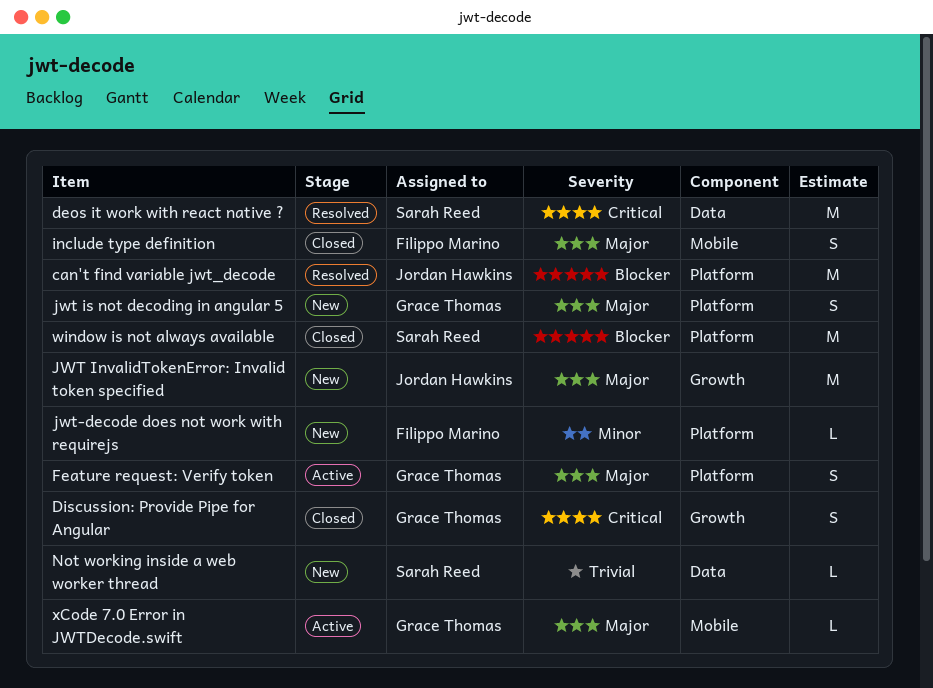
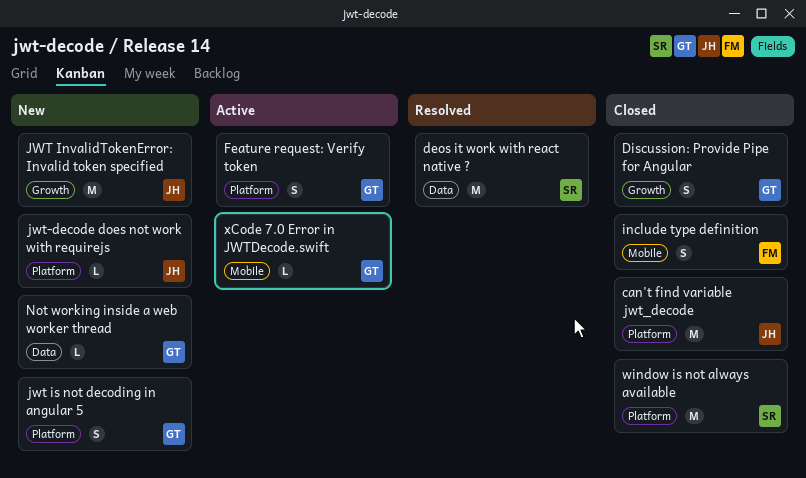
can't find variable jwt_decode, status: Resolved -> Closed
jwt-decode does not work with requirejs, owner: Filippo Marino -> Jordan Hawkins
Not working inside a web worker thread, owner: Sarah Reed -> Grace Thomas

